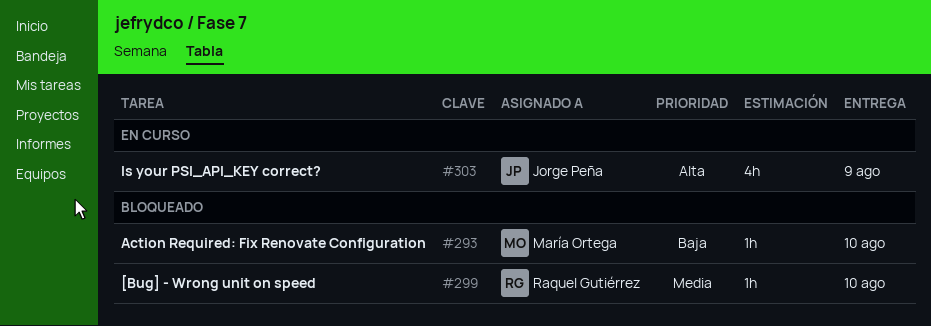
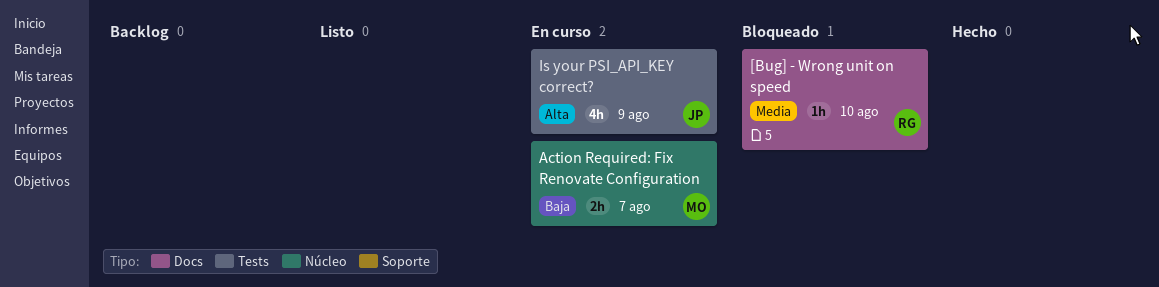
Action Required: Fix Renovate Configuration, status: Bloqueado -> En curso
Action Required: Fix Renovate Configuration, estimate: 1h -> 2h
Action Required: Fix Renovate Configuration, due: Aug 10 -> Aug 7

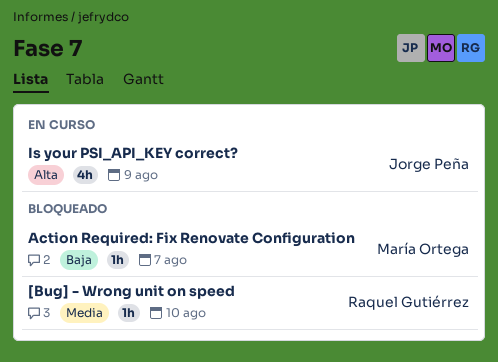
Action Required: Fix Renovate Configuration, status: En curso -> Bloqueado
Action Required: Fix Renovate Configuration, estimate: 2h -> 1h

